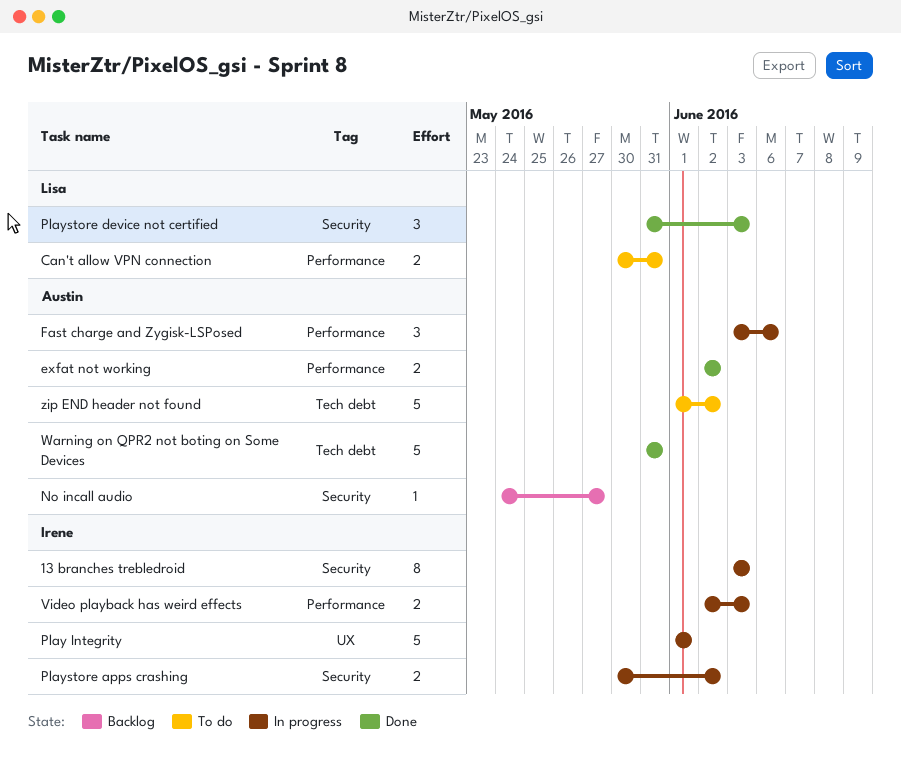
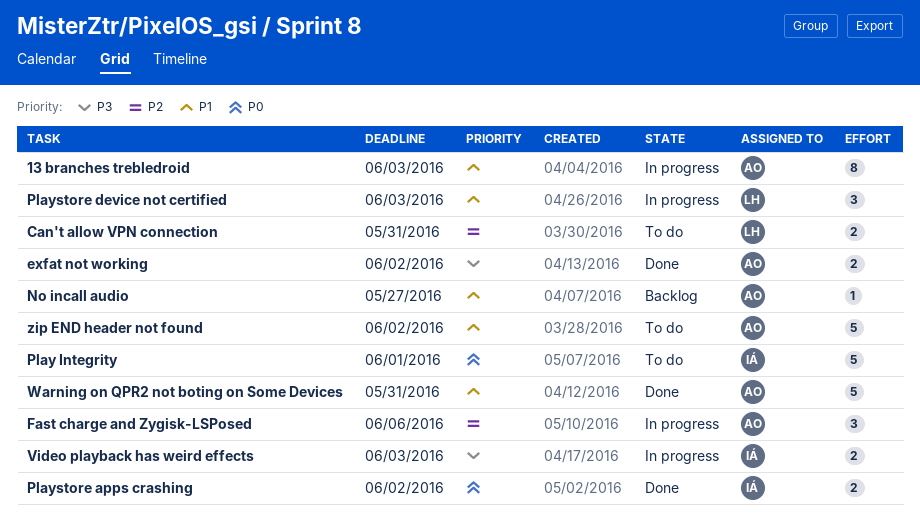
13 branches trebledroid, owner: Irene -> Austin
Play Integrity, status: In progress -> To do
Playstore apps crashing, status: In progress -> Done
Playstore device not certified, status: Done -> In progress

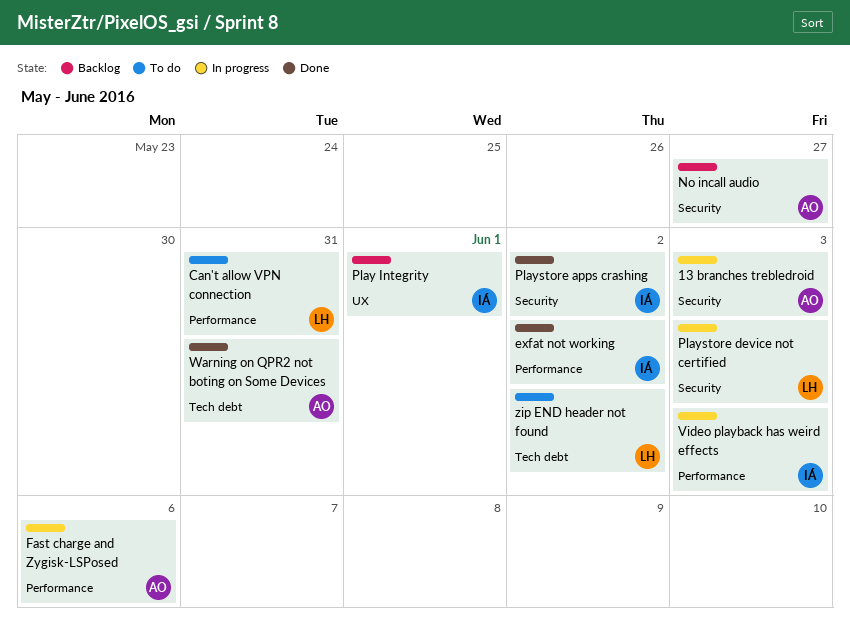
exfat not working, owner: AO -> IÁ
Play Integrity, status: To do -> Backlog
zip END header not found, owner: AO -> LH

